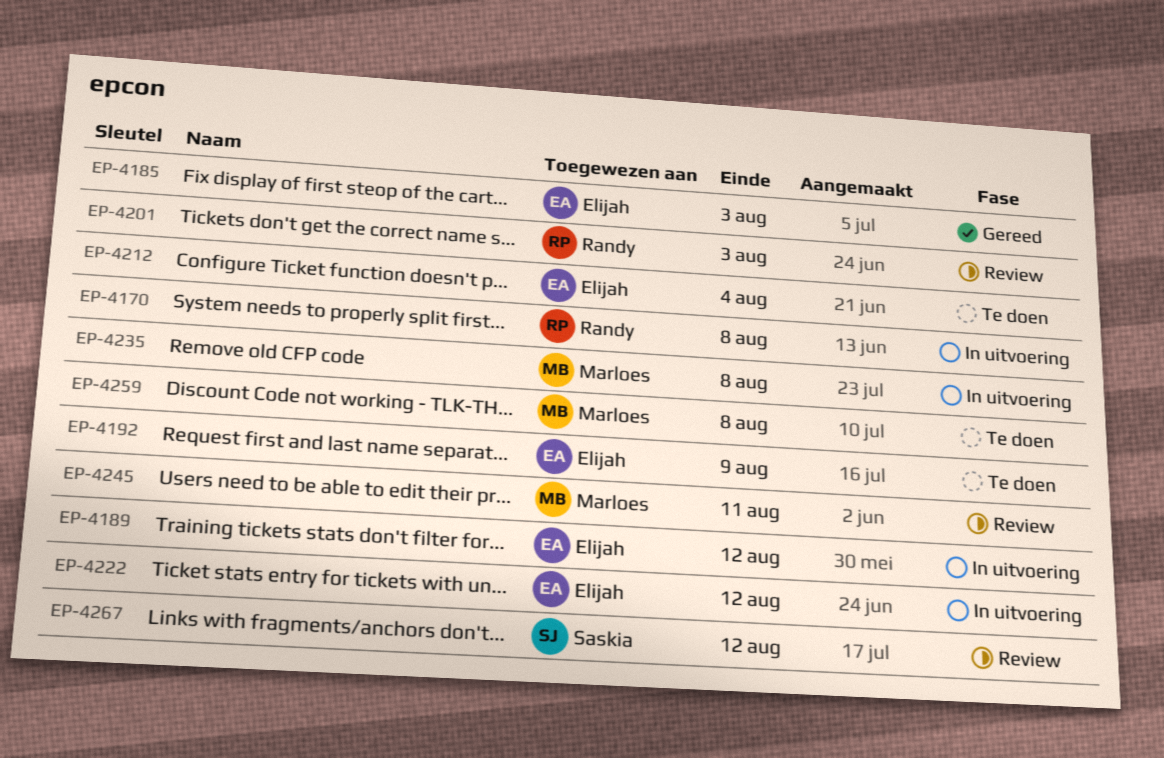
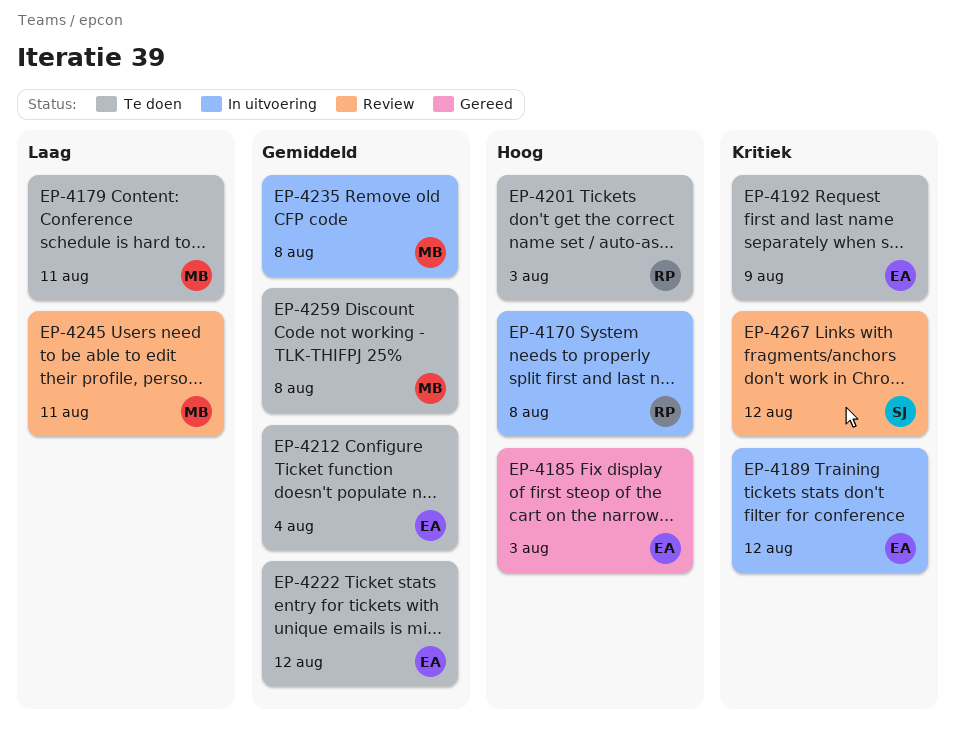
EP-4179: none -> present
EP-4201, status: Review -> Te doen
EP-4222, status: In uitvoering -> Te doen

